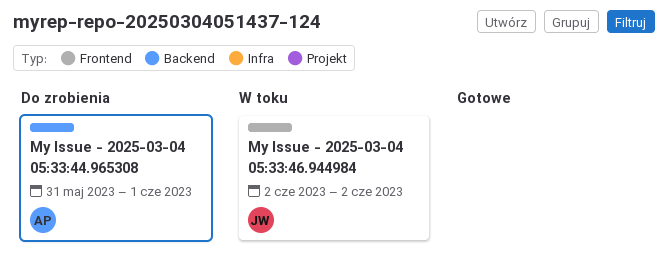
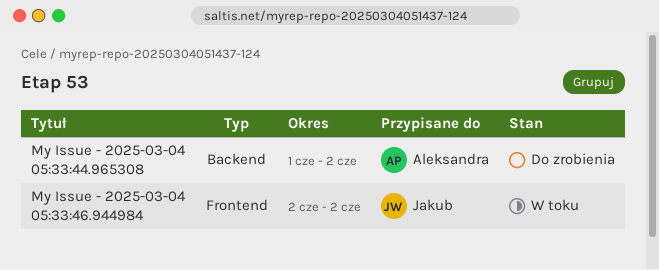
My Issue - 2025-03-04 05:33:44.965308, start: May 31 -> Jun 1
My Issue - 2025-03-04 05:33:44.965308, due: Jun 1 -> Jun 2

